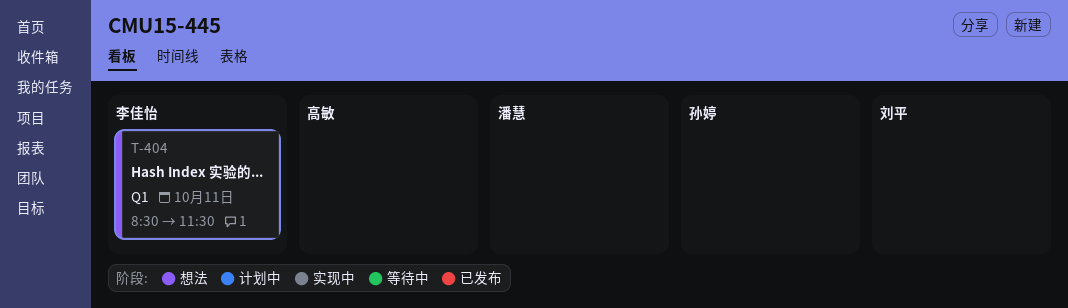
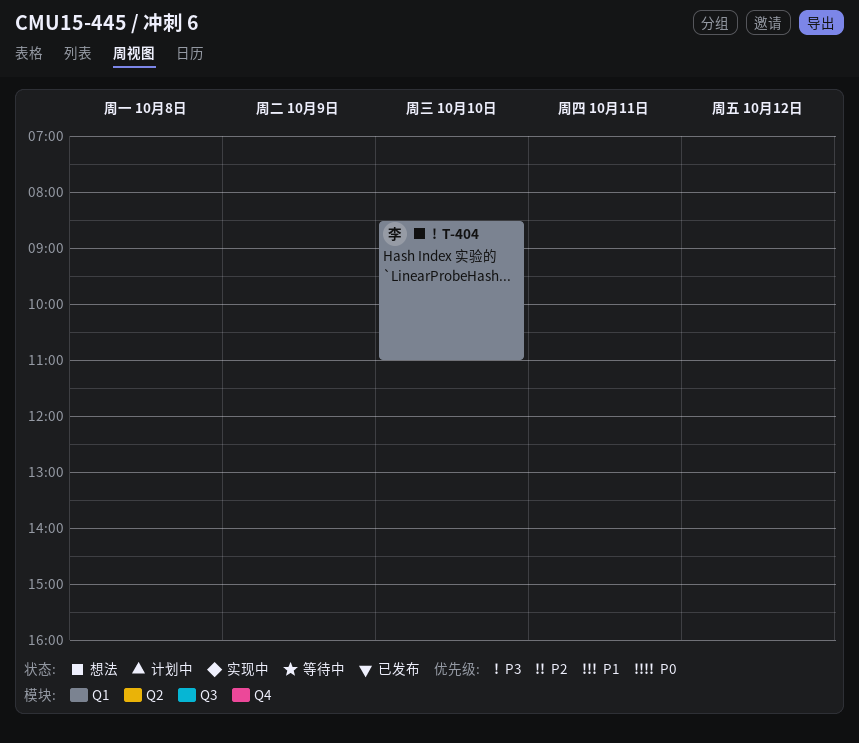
T-404, day: Oct 11 -> Oct 10
T-404, ends: 11:30 -> 11:00

